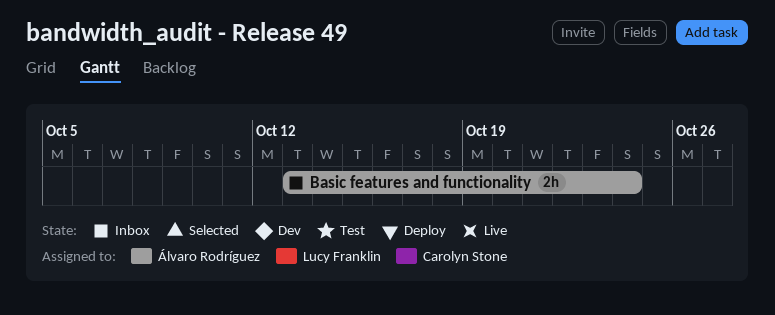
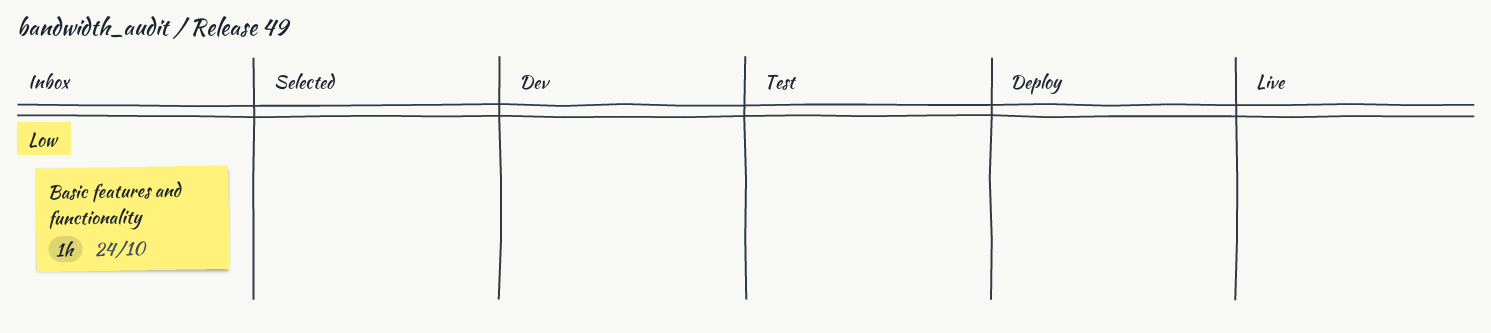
Basic features and functionality, estimate: 2h -> 1h

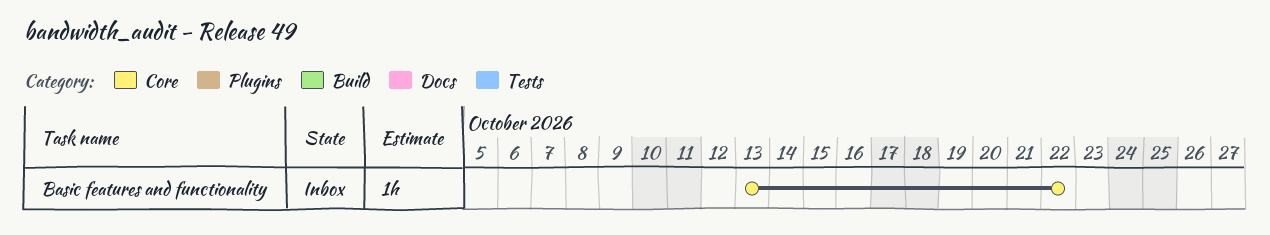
Basic features and functionality, due: Oct 24 -> Oct 22

